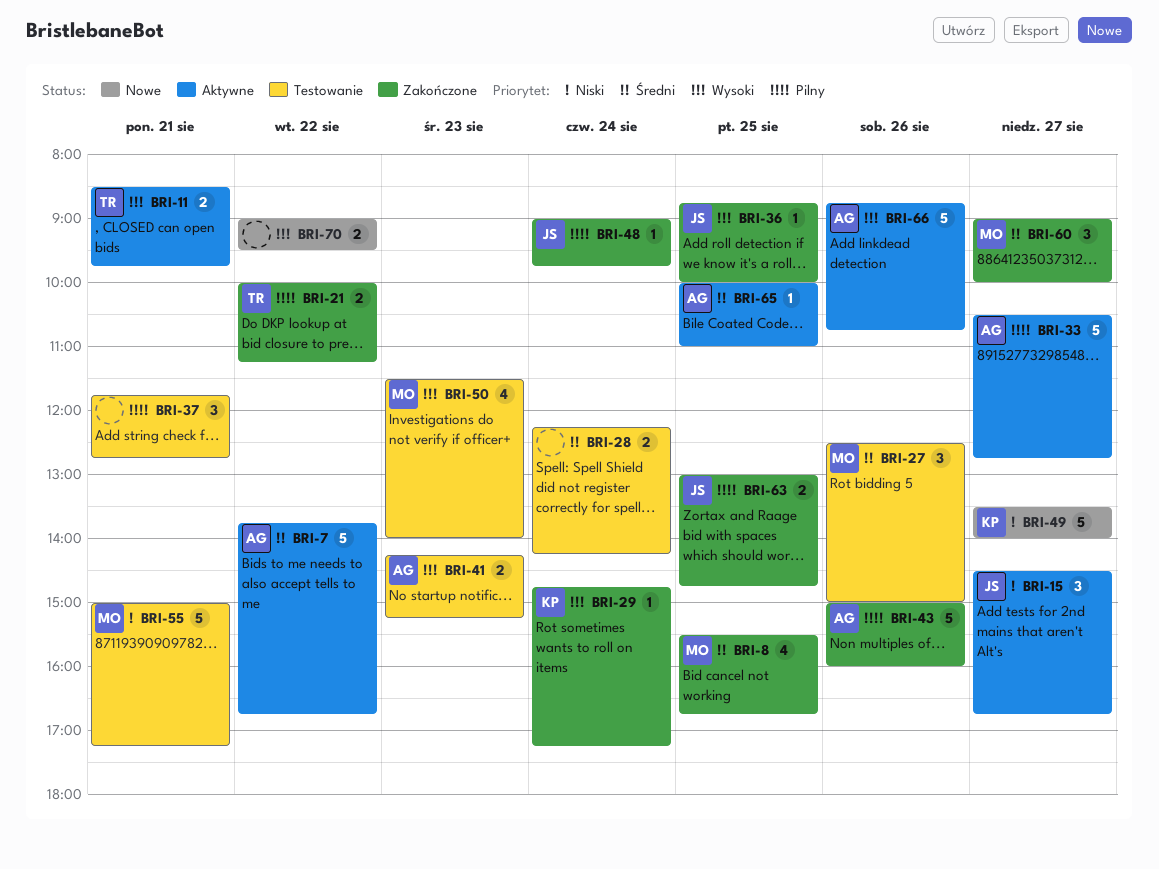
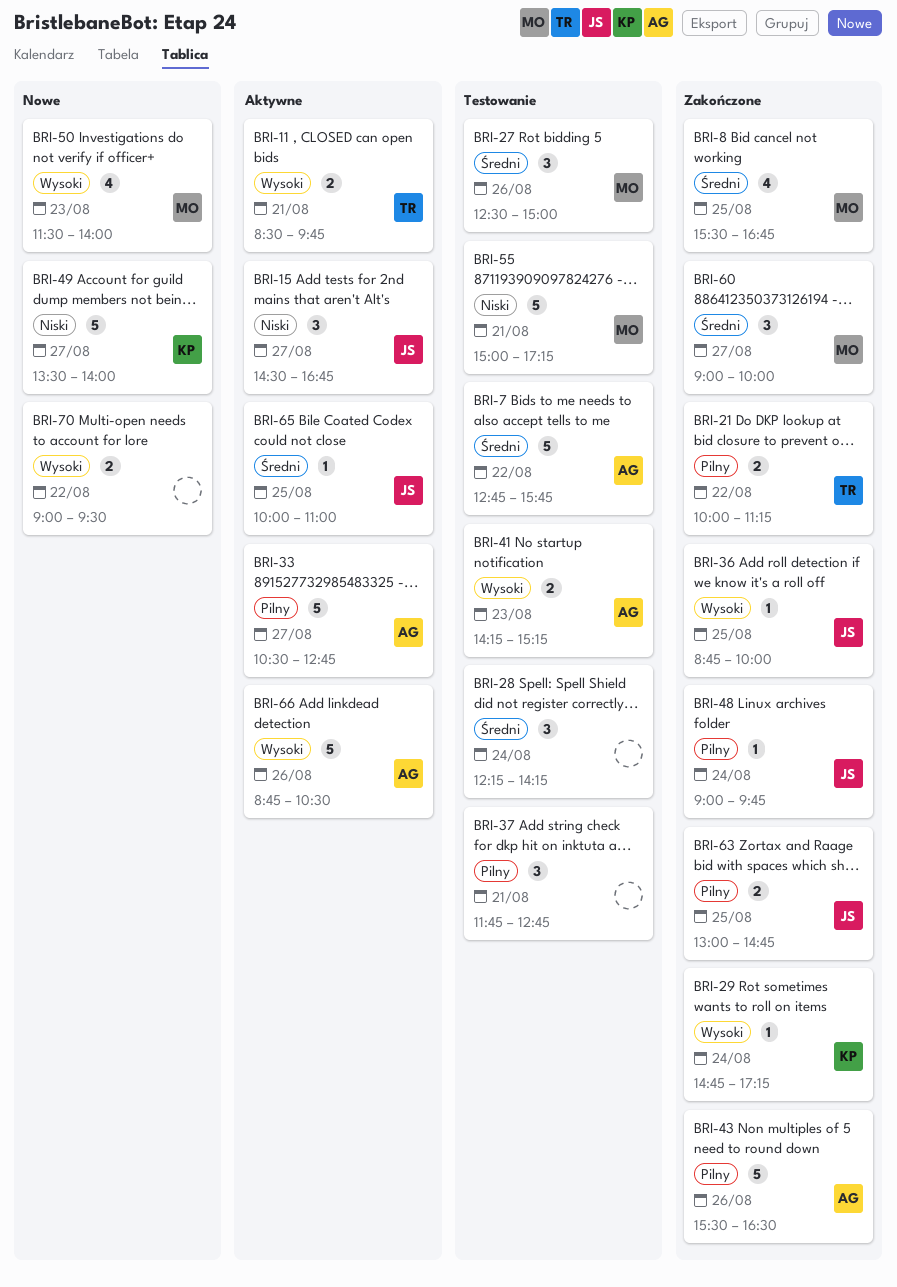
BRI-7, status: Aktywne -> Testowanie
BRI-7, begins: 13:45 -> 12:45
BRI-7, ends: 16:45 -> 15:45
BRI-28, estimate: 2 -> 3
BRI-43, begins: 15:00 -> 15:30
BRI-43, ends: 16:00 -> 16:30
BRI-50, status: Testowanie -> Nowe
BRI-65, owner: AG -> JS
BRI-66, ends: 10:45 -> 10:30

